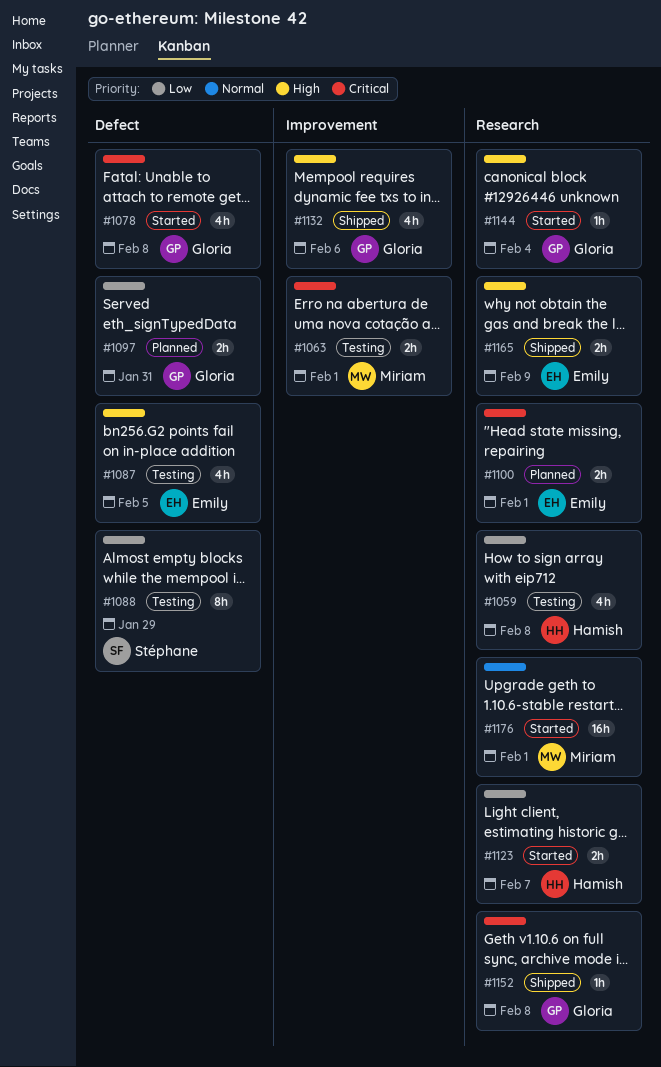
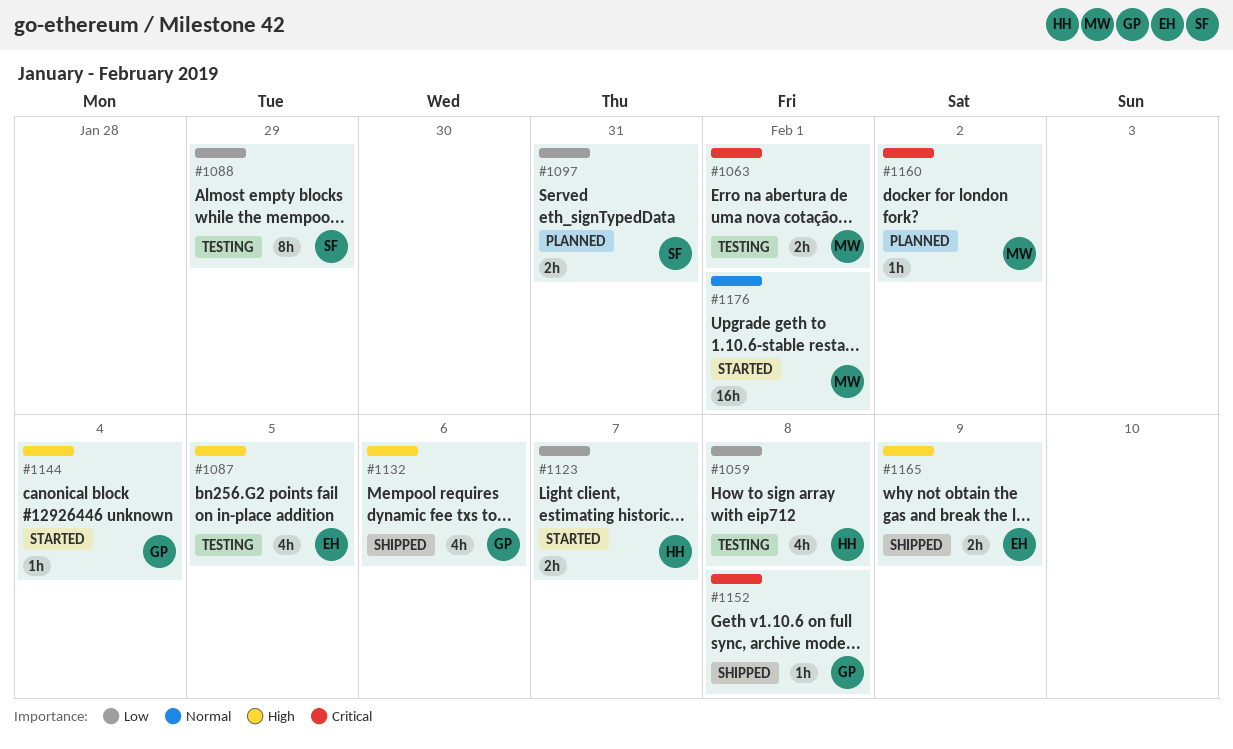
#1078: present -> none
#1097, owner: Gloria -> Stéphane
#1100: present -> none
#1160: none -> present

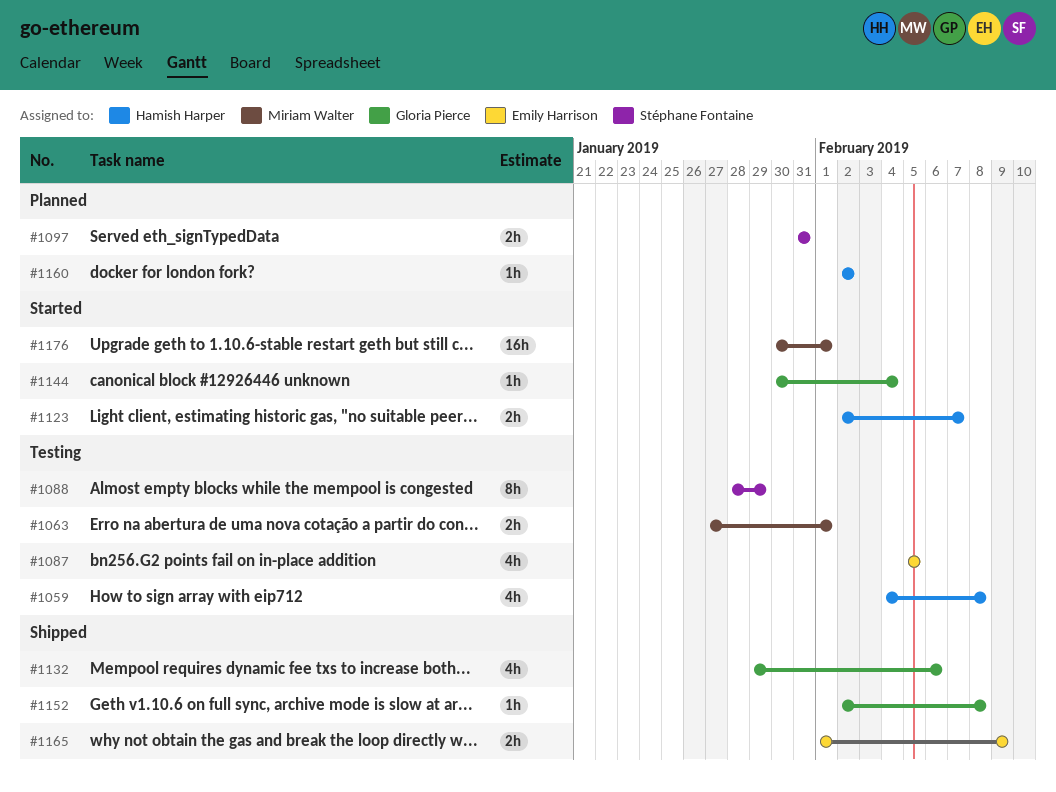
#1160, owner: Miriam Walter -> Hamish Harper

